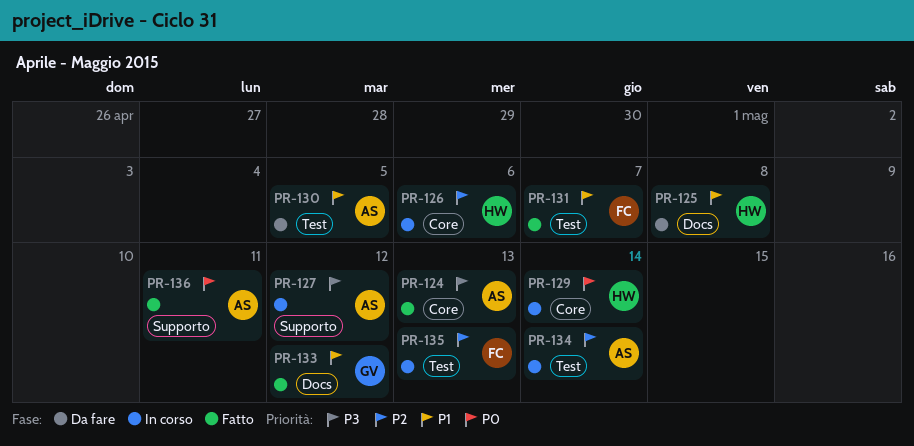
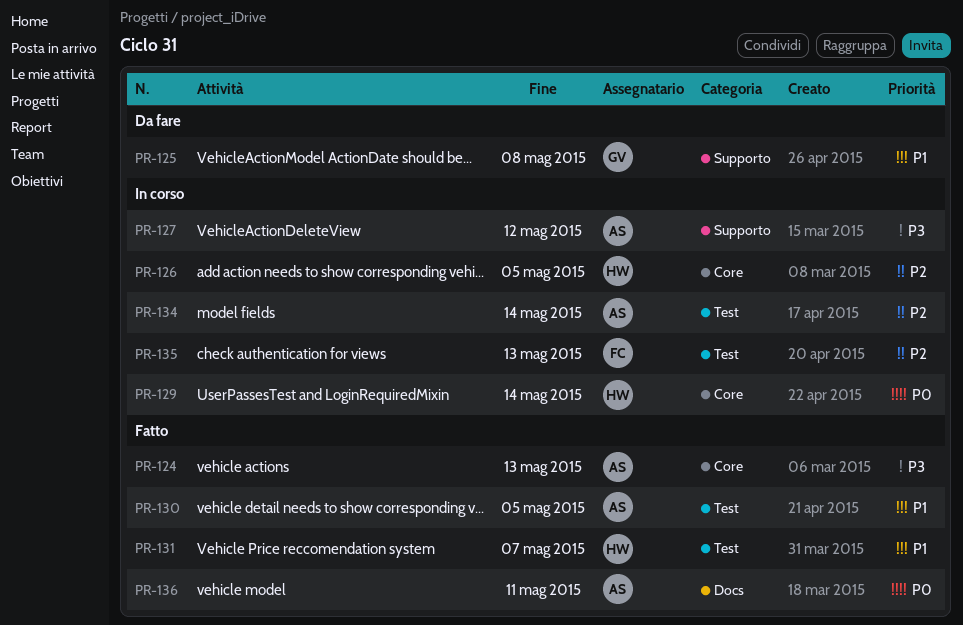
PR-125, owner: HW -> GV
PR-125, label: Docs -> Supporto
PR-126, due: May 6 -> May 5
PR-130, status: Da fare -> Fatto
PR-131, owner: FC -> HW
PR-133: present -> none
PR-136, label: Supporto -> Docs

